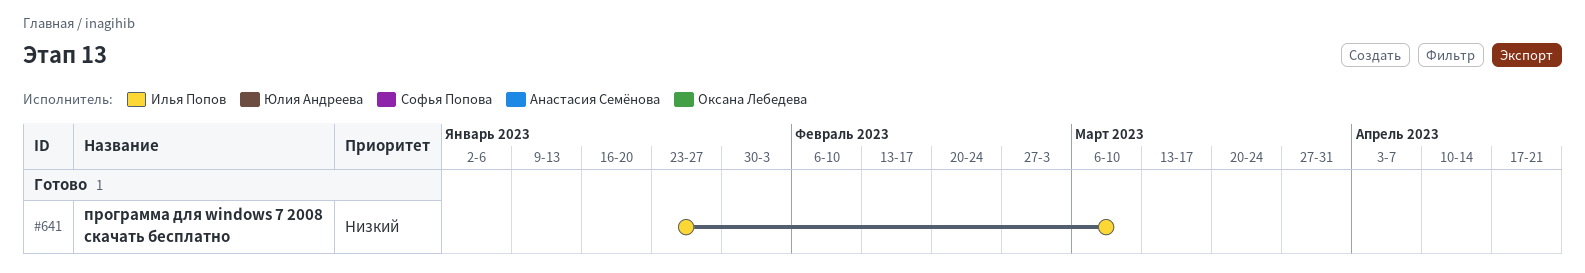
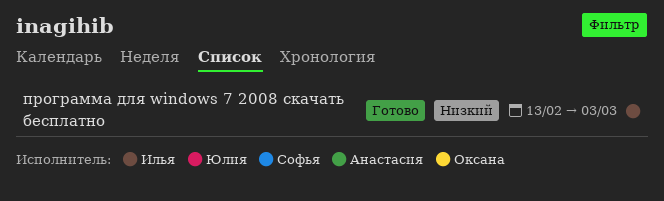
программа для windows 7 2008 скачать бесплатно, start: Jan 23 -> Feb 13
программа для windows 7 2008 скачать бесплатно, due: Mar 10 -> Mar 3

